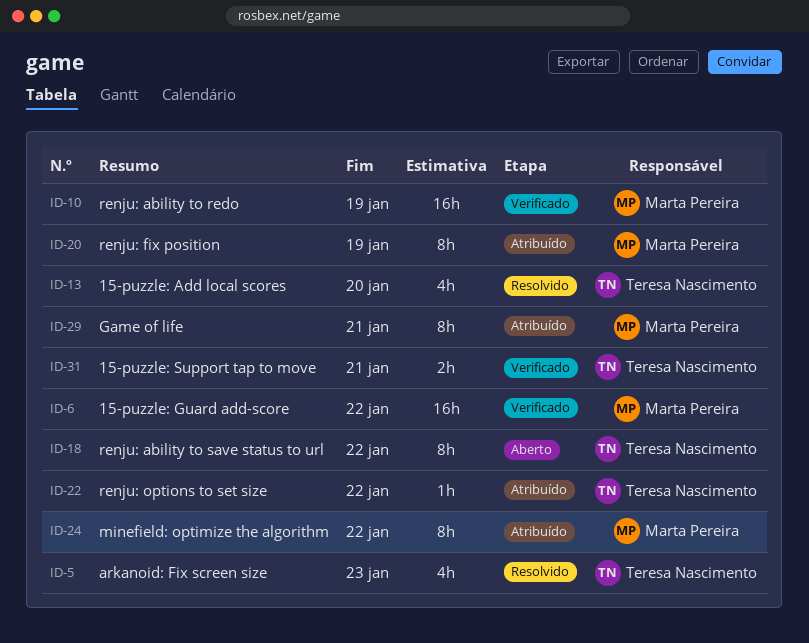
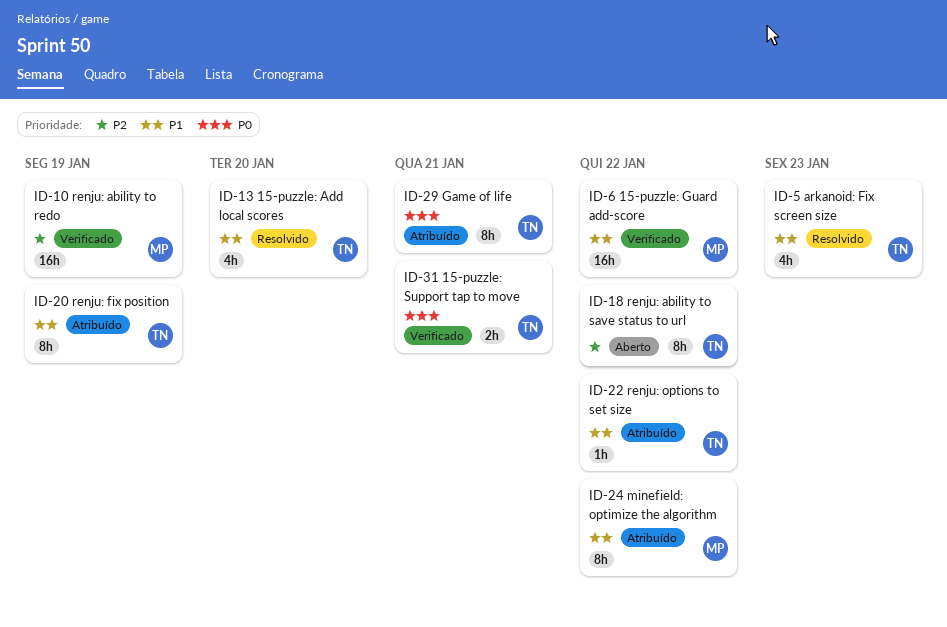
ID-20, owner: Marta Pereira -> Teresa Nascimento
ID-29, owner: Marta Pereira -> Teresa Nascimento

